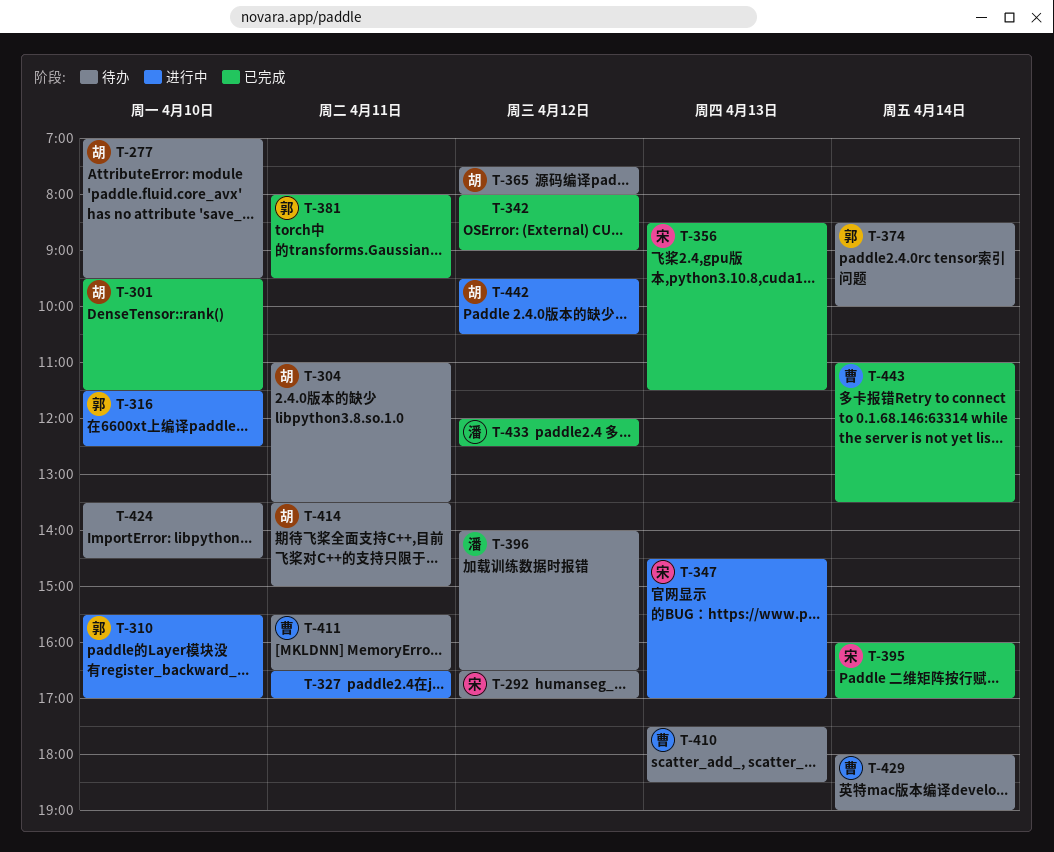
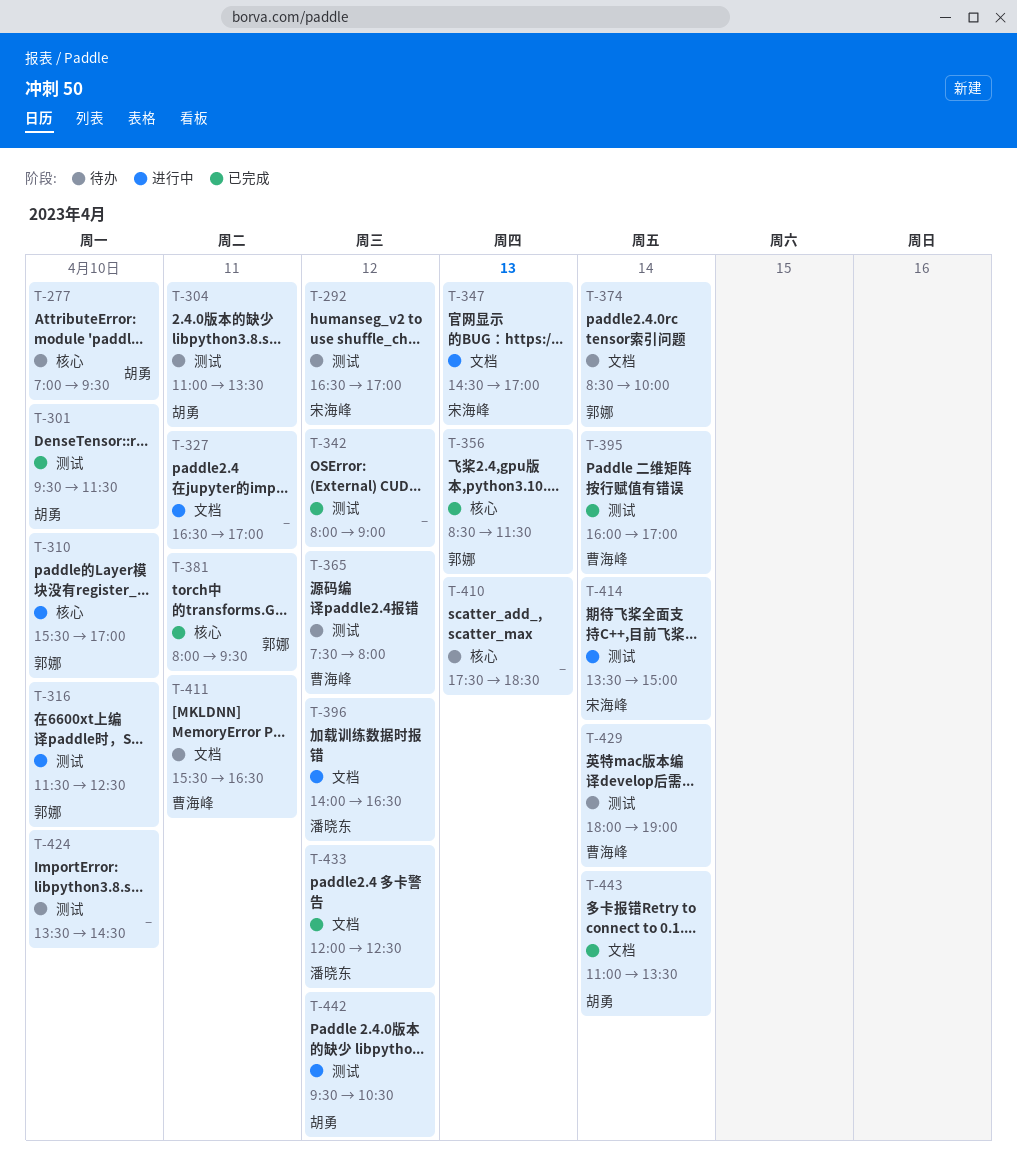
T-356, owner: 宋海峰 -> 郭娜
T-365, owner: 胡勇 -> 曹海峰
T-395, owner: 宋海峰 -> 曹海峰
T-396, status: 待办 -> 进行中
T-410, owner: 曹海峰 -> none
T-414, status: 待办 -> 进行中
T-414, owner: 胡勇 -> 宋海峰
T-414, day: Apr 11 -> Apr 14
T-443, owner: 曹海峰 -> 胡勇

